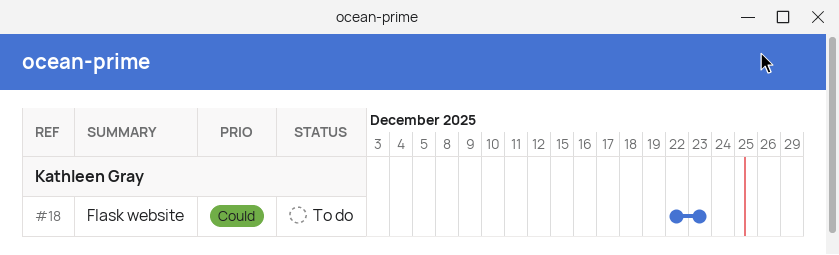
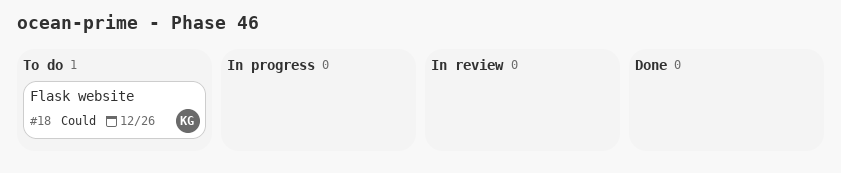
#18, due: Dec 23 -> Dec 26

